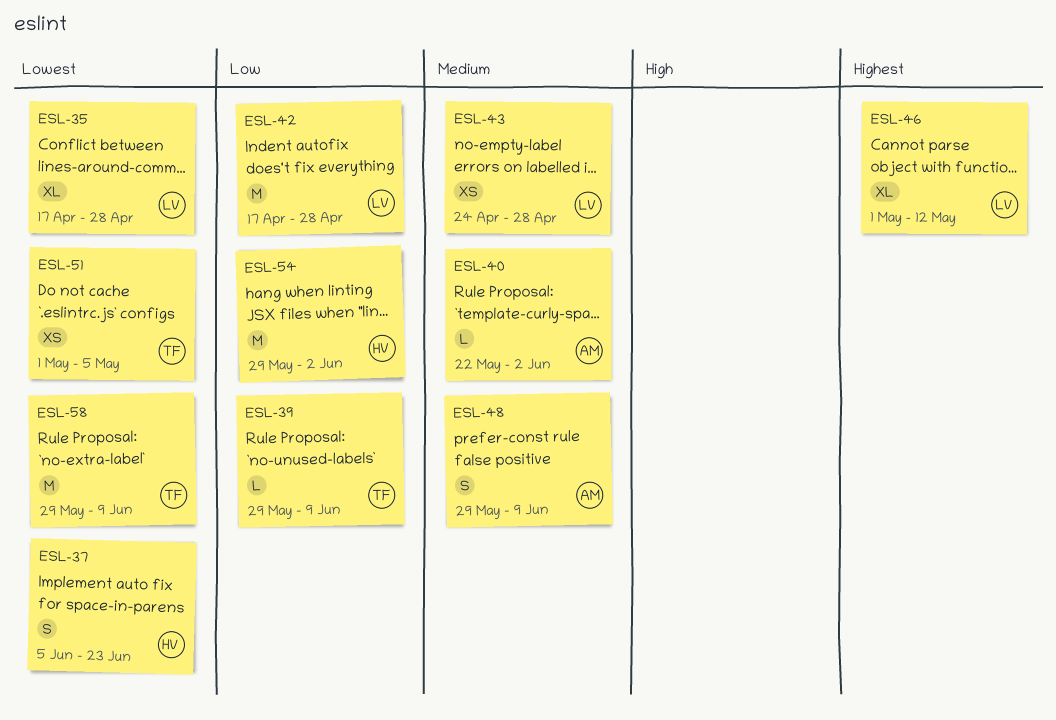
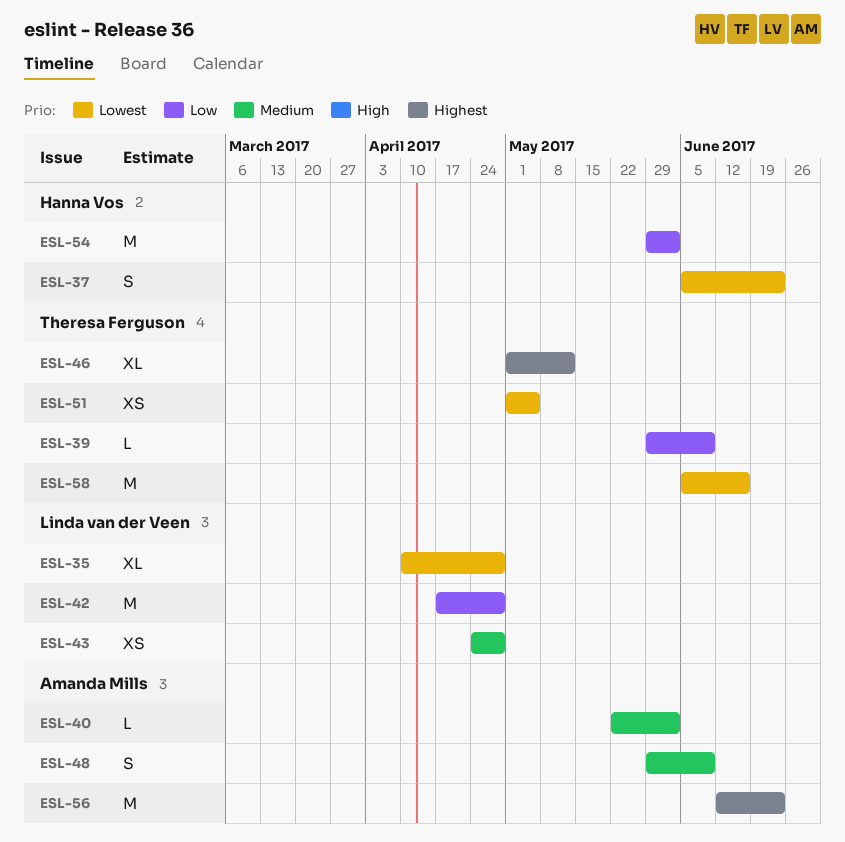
ESL-35, start: Apr 17 -> Apr 10
ESL-46, owner: Linda van der Veen -> Theresa Ferguson
ESL-56: none -> present
ESL-58, start: May 29 -> Jun 5
ESL-58, due: Jun 9 -> Jun 16

